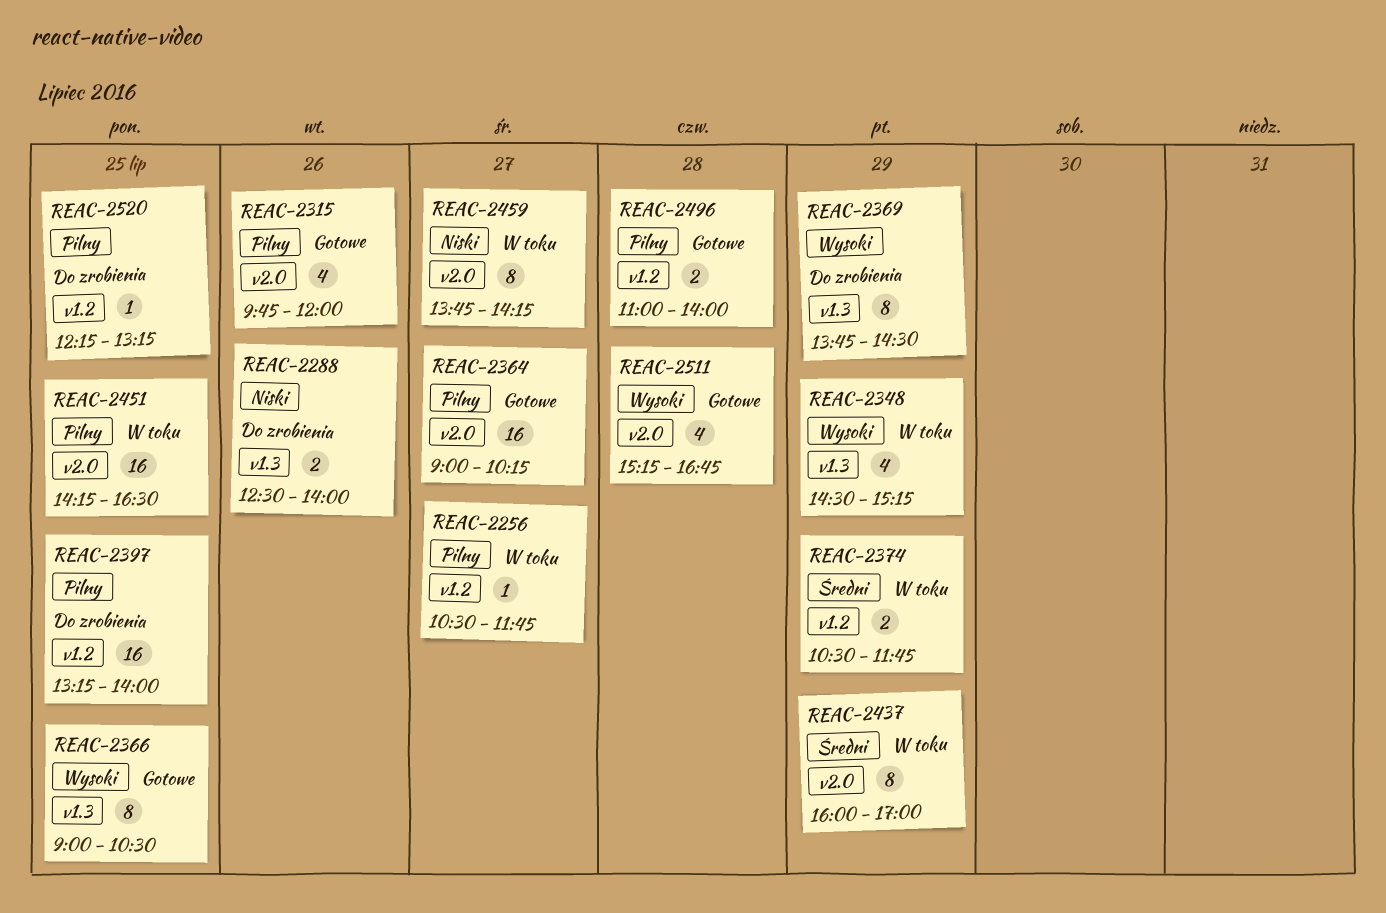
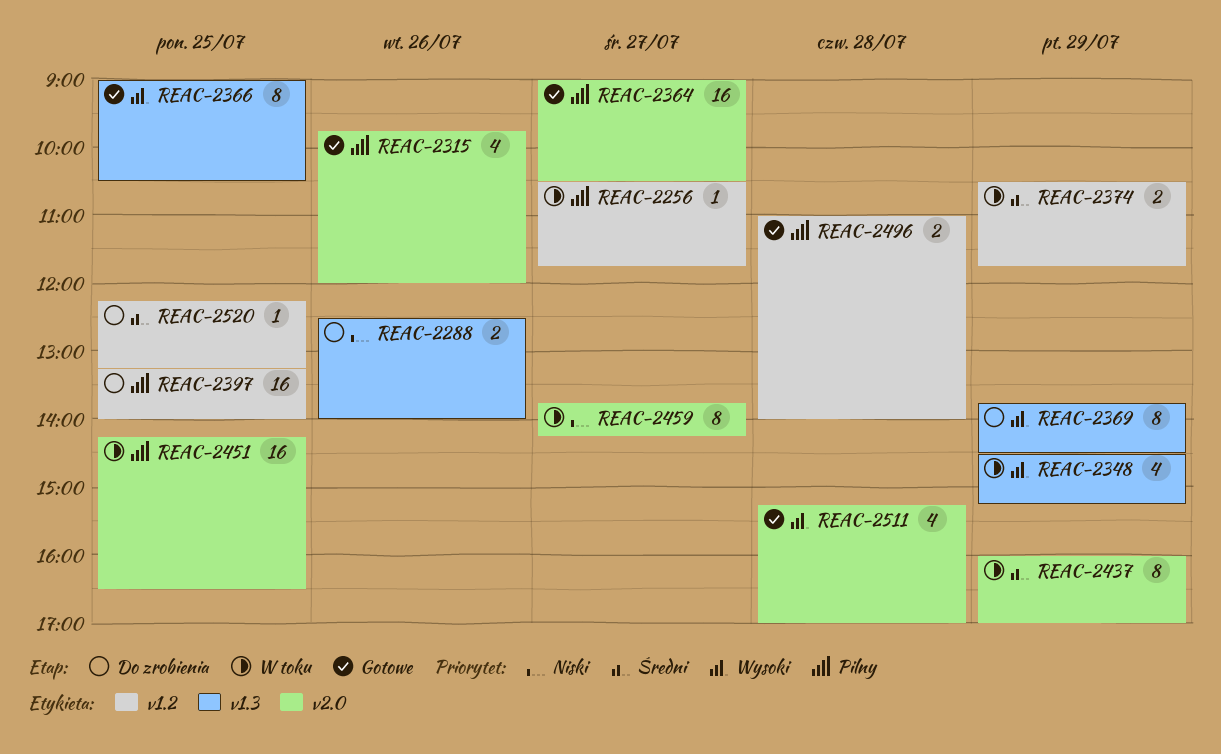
REAC-2364, ends: 10:15 -> 10:30
REAC-2511, ends: 16:45 -> 17:00
REAC-2520, priority: Pilny -> Średni

